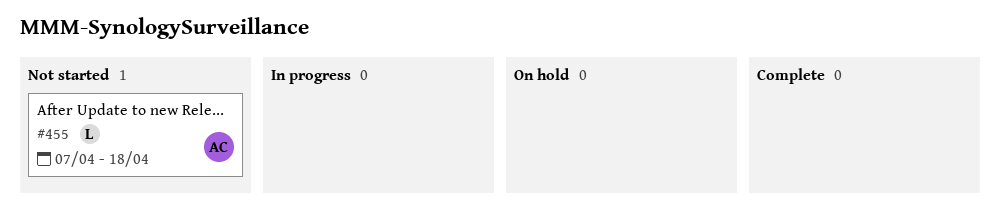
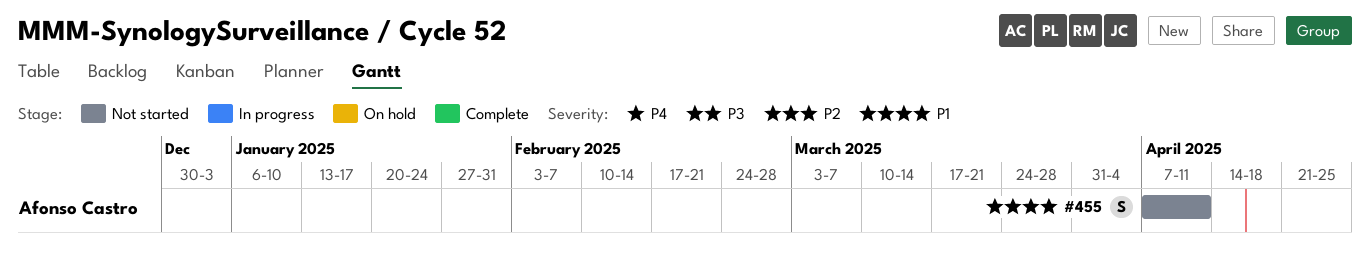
#455, estimate: L -> S
#455, due: Apr 18 -> Apr 11

